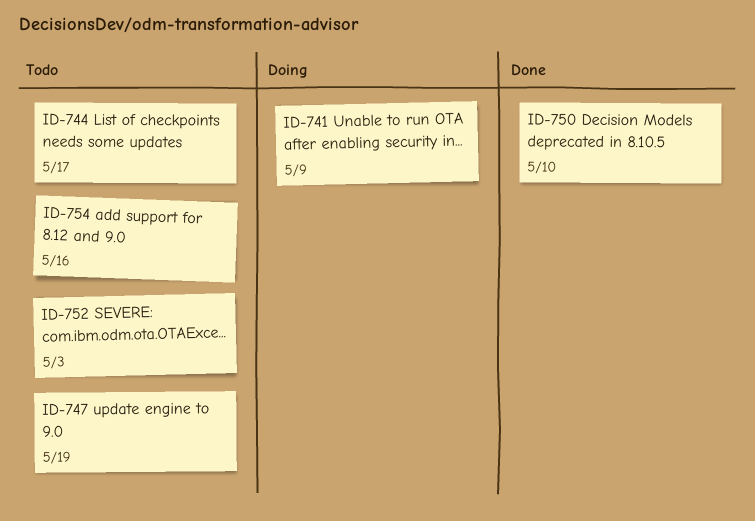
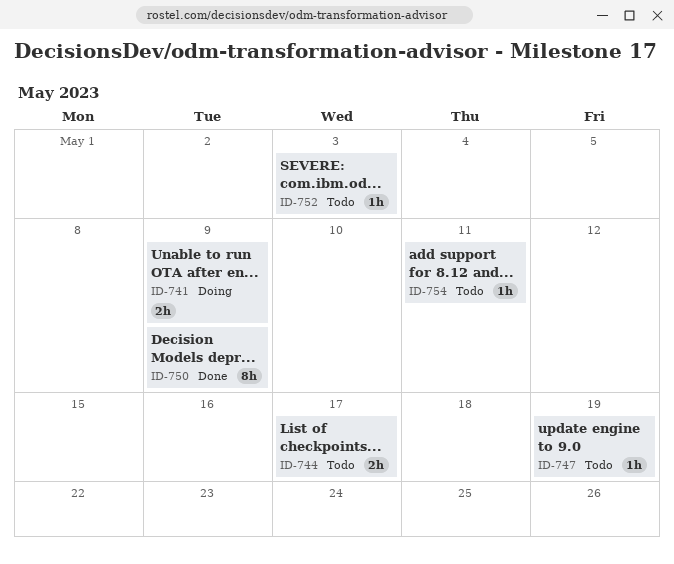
ID-750, due: May 10 -> May 9
ID-754, due: May 16 -> May 11

